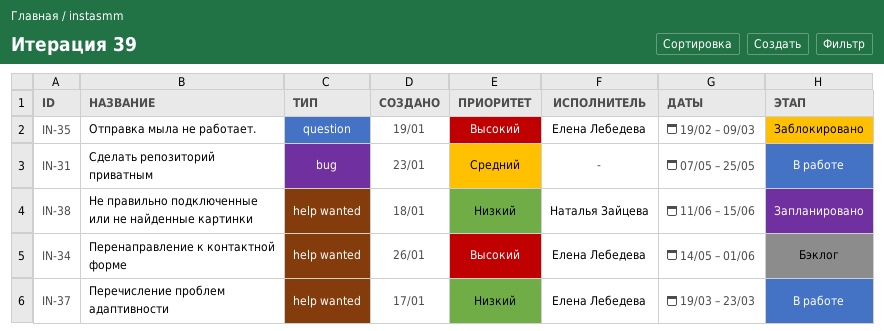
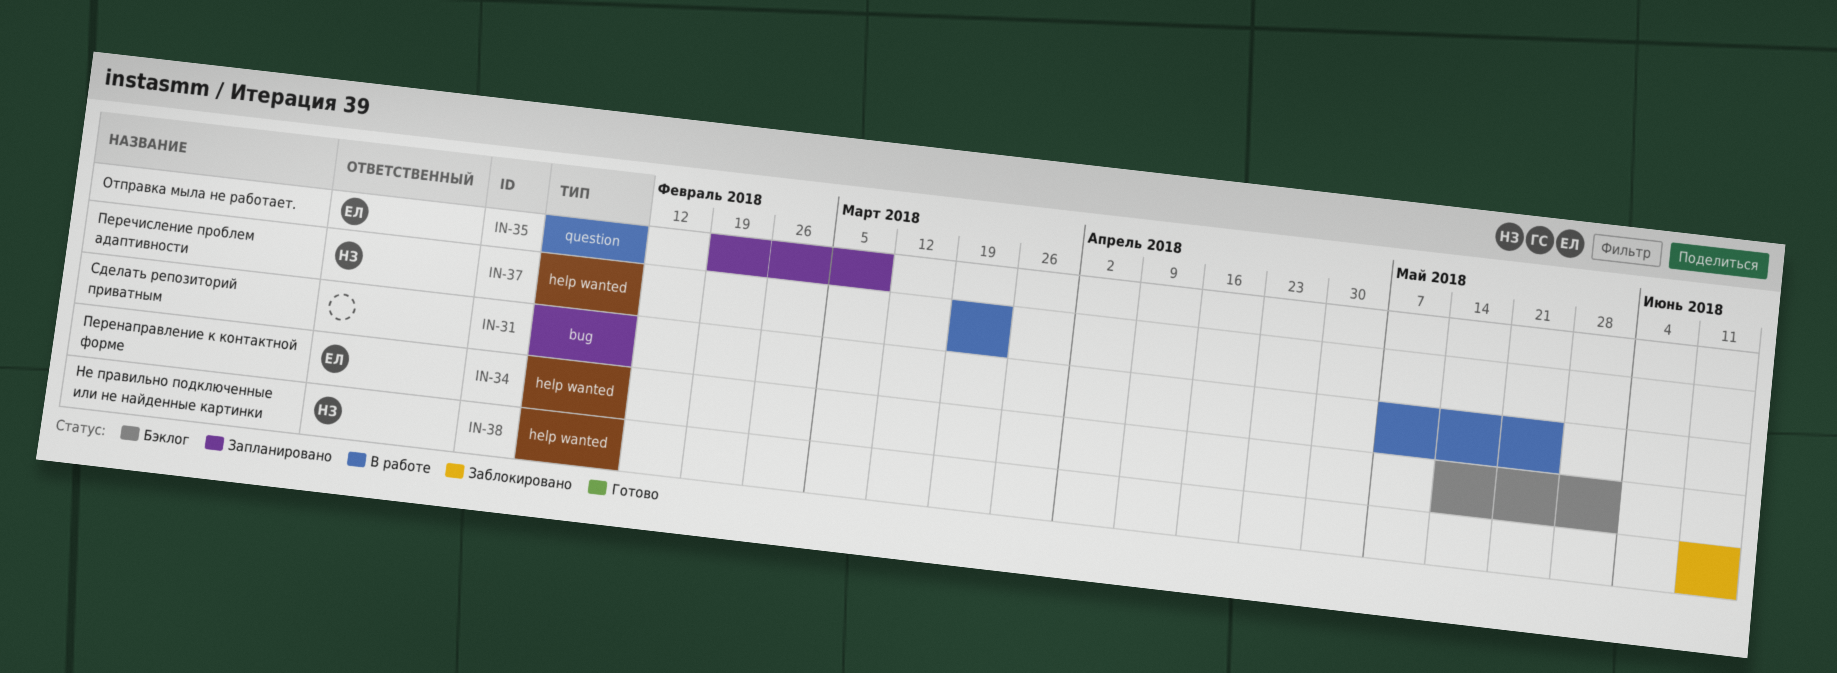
IN-35, status: Заблокировано -> Запланировано
IN-37, owner: Елена Лебедева -> Наталья Зайцева
IN-38, status: Запланировано -> Заблокировано

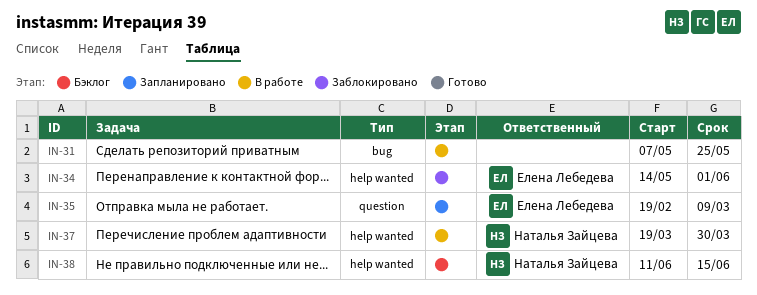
IN-34, status: Бэклог -> Заблокировано
IN-37, due: Mar 23 -> Mar 30
IN-38, status: Заблокировано -> Бэклог

